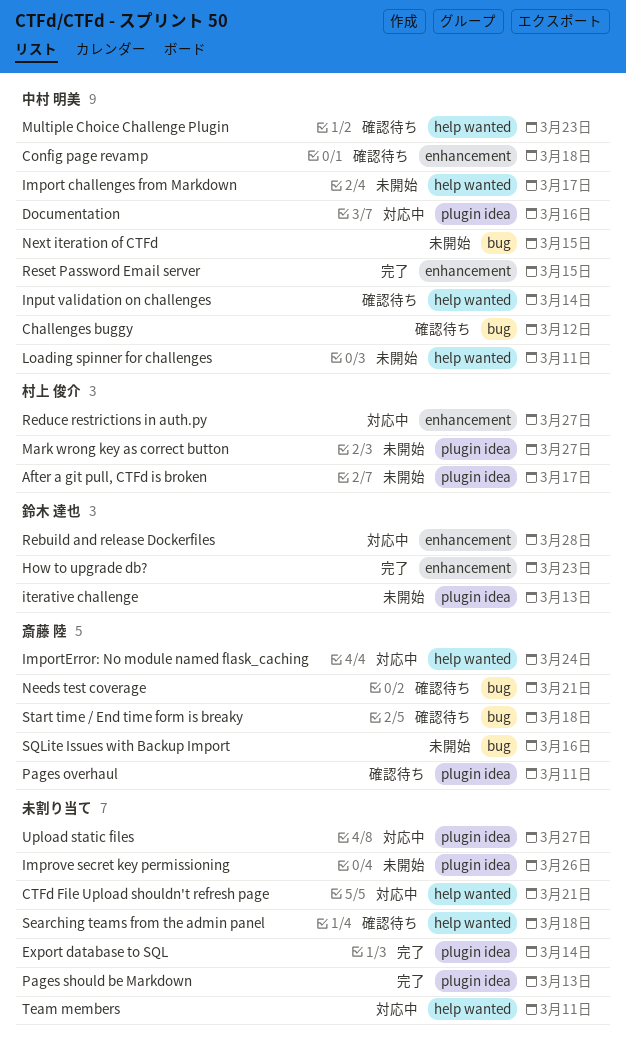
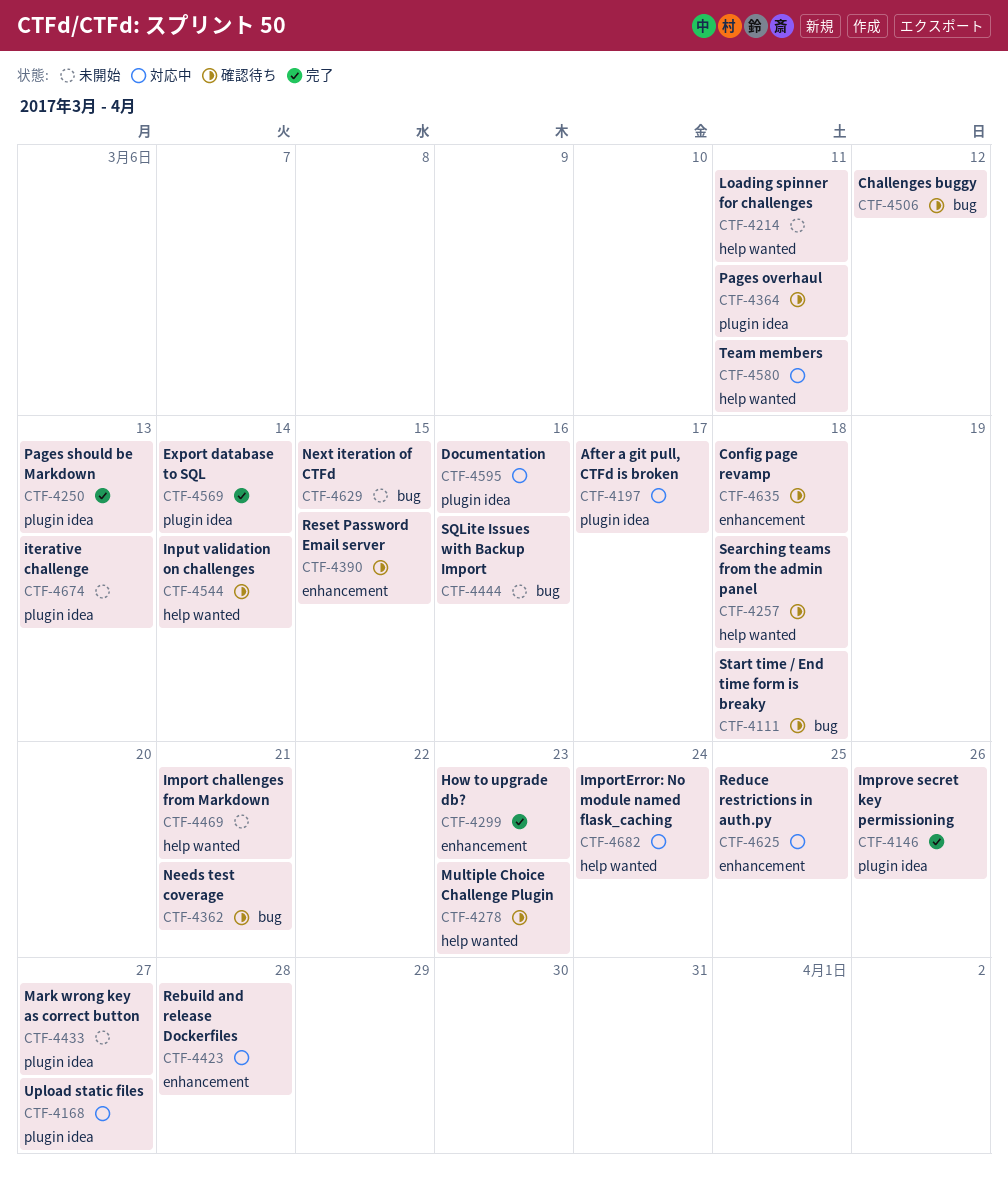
After a git pull, CTFd is broken, status: 未開始 -> 対応中
CTFd File Upload shouldn't refresh page: present -> none
Import challenges from Markdown, due: Mar 17 -> Mar 21
Improve secret key permissioning, status: 未開始 -> 完了
Reduce restrictions in auth.py, due: Mar 27 -> Mar 25
Reset Password Email server, status: 完了 -> 確認待ち

